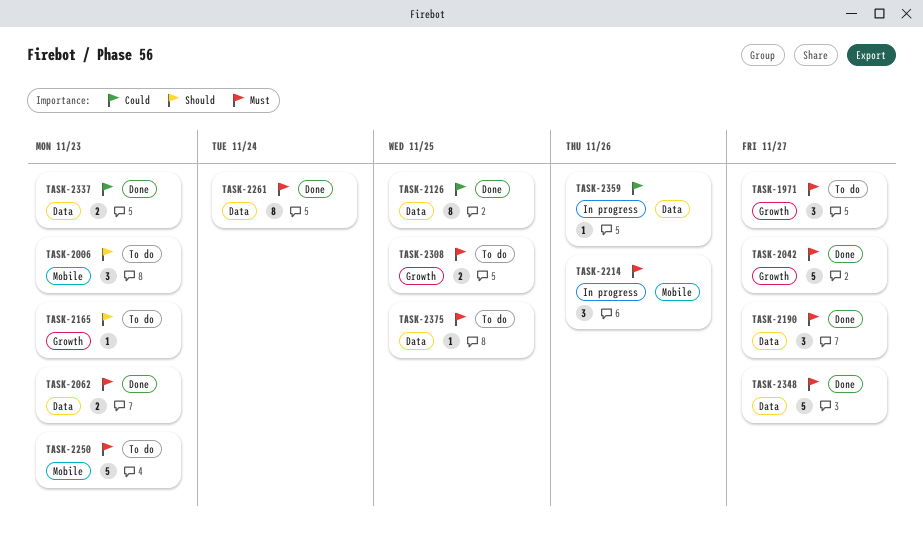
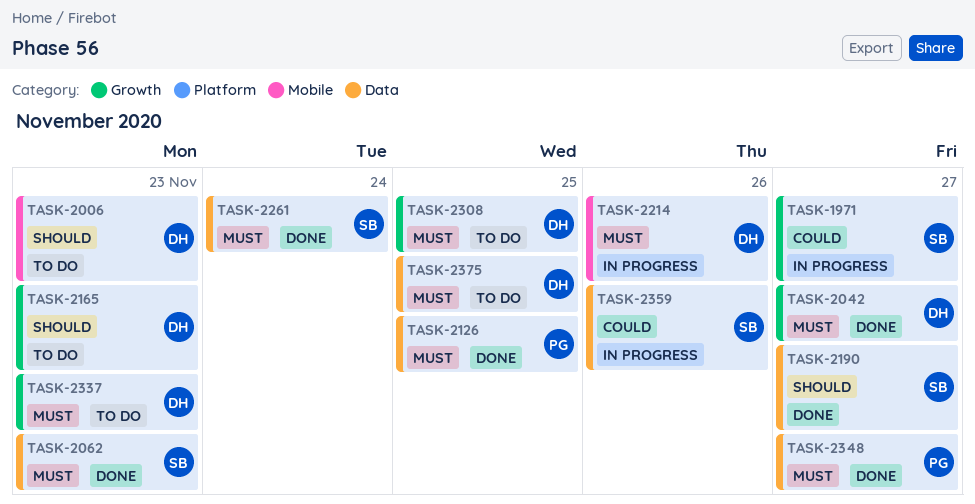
TASK-1971, status: To do -> In progress
TASK-1971, priority: Must -> Could
TASK-2126, priority: Could -> Must
TASK-2190, priority: Must -> Should
TASK-2250: present -> none
TASK-2337, status: Done -> To do
TASK-2337, priority: Could -> Must
TASK-2337, label: Data -> Growth

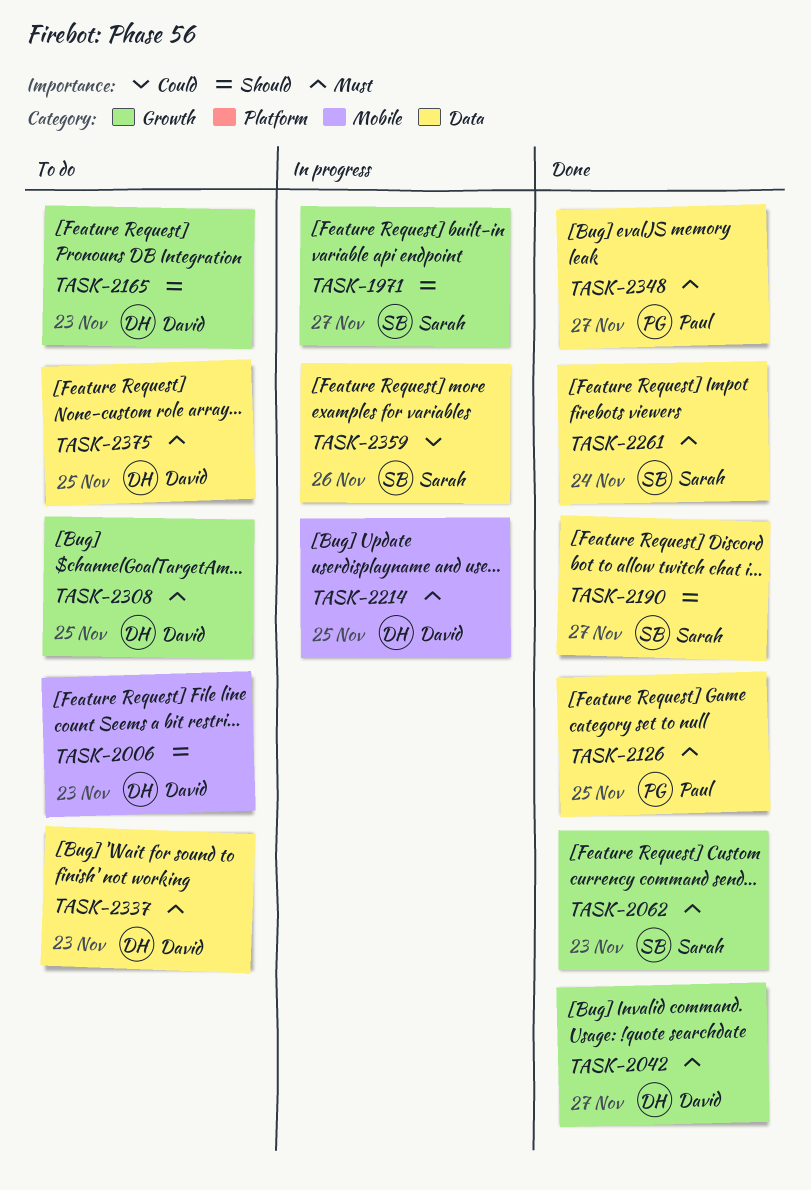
TASK-1971, priority: Could -> Should
TASK-2062, label: Data -> Growth
TASK-2214, due: Nov 26 -> Nov 25
TASK-2337, label: Growth -> Data

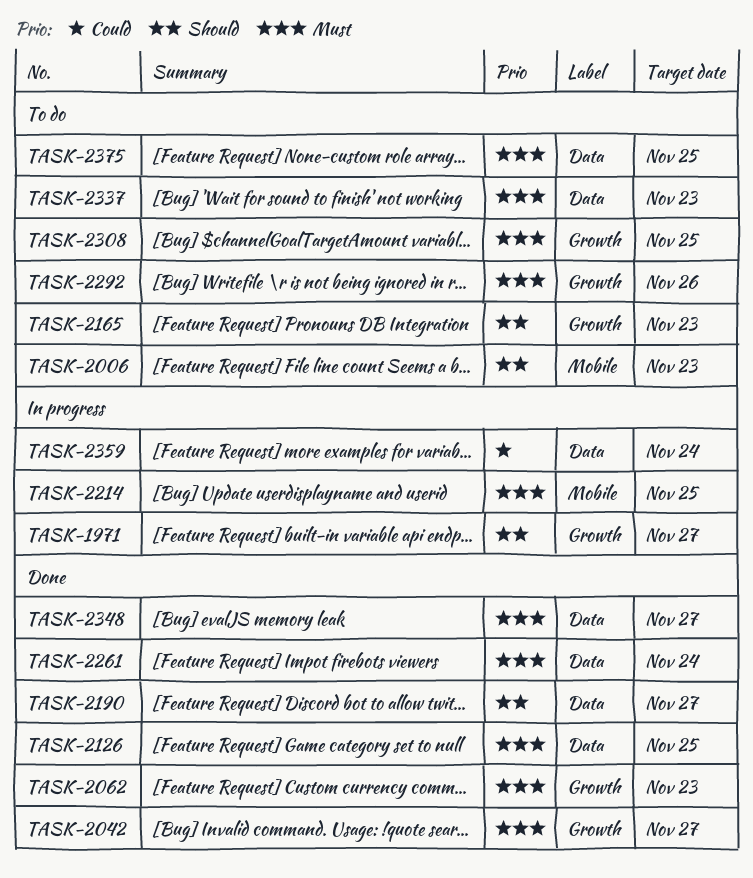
TASK-2292: none -> present
TASK-2359, due: Nov 26 -> Nov 24

